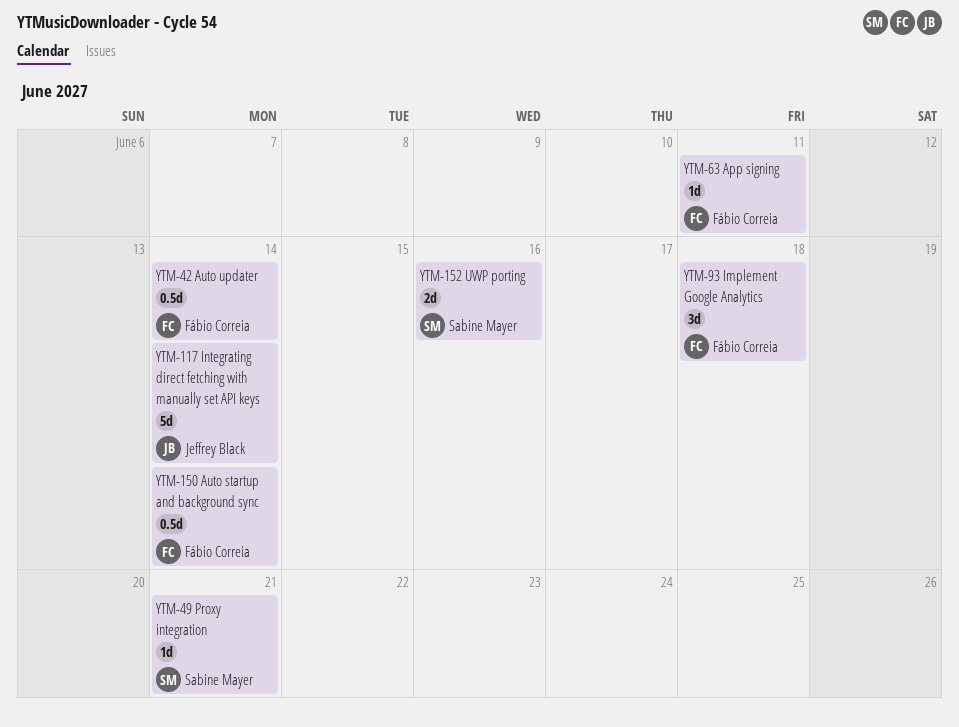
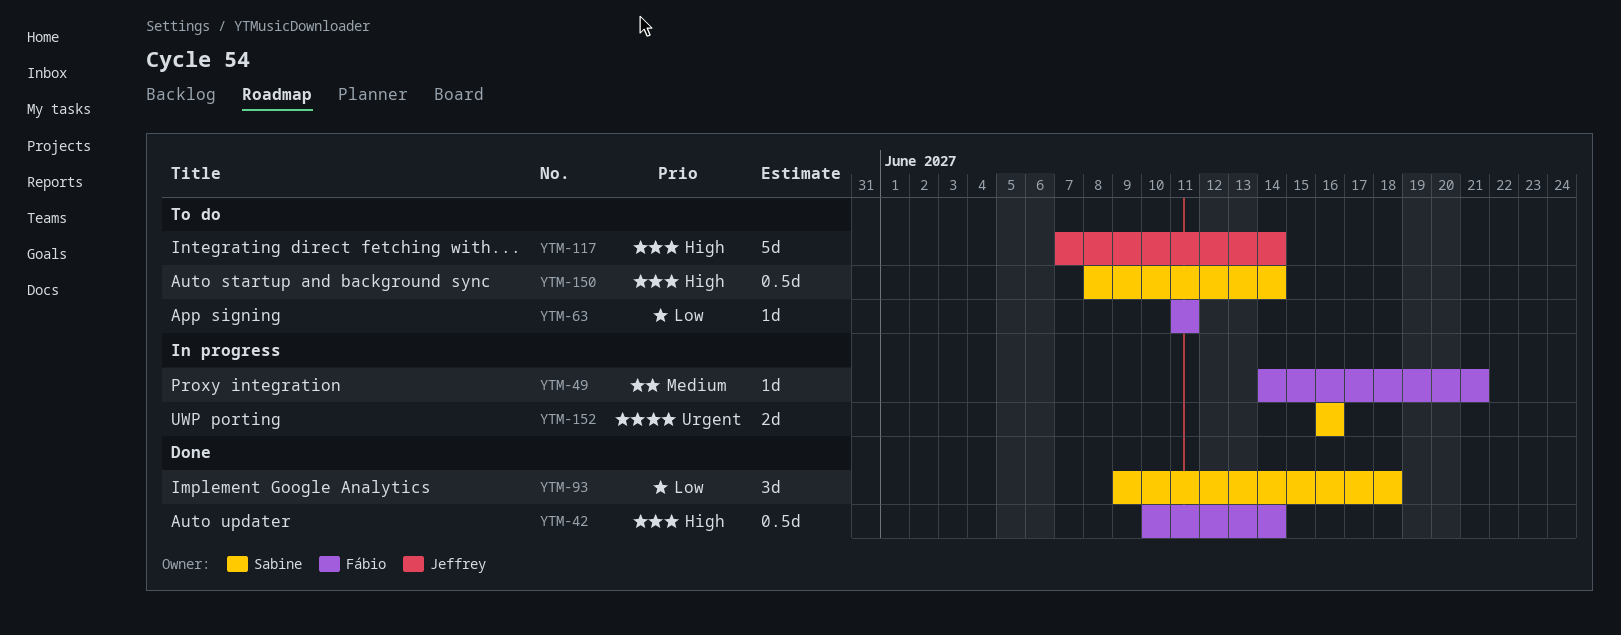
YTM-49, owner: Sabine Mayer -> Fábio Correia
YTM-93, owner: Fábio Correia -> Sabine Mayer
YTM-150, owner: Fábio Correia -> Sabine Mayer

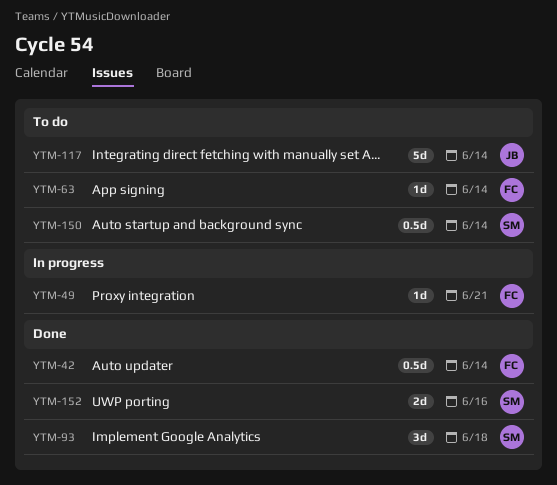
YTM-63, due: Jun 11 -> Jun 14
YTM-152, status: In progress -> Done

